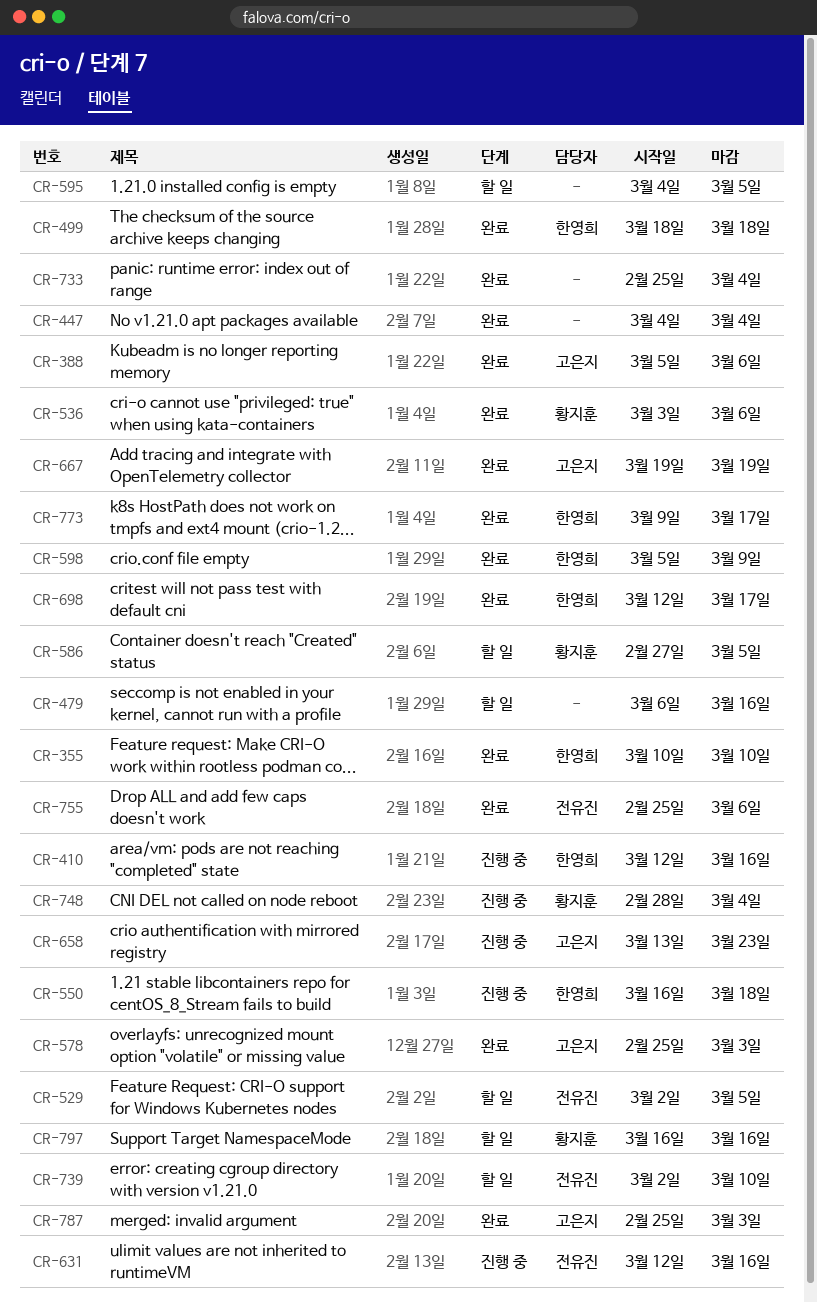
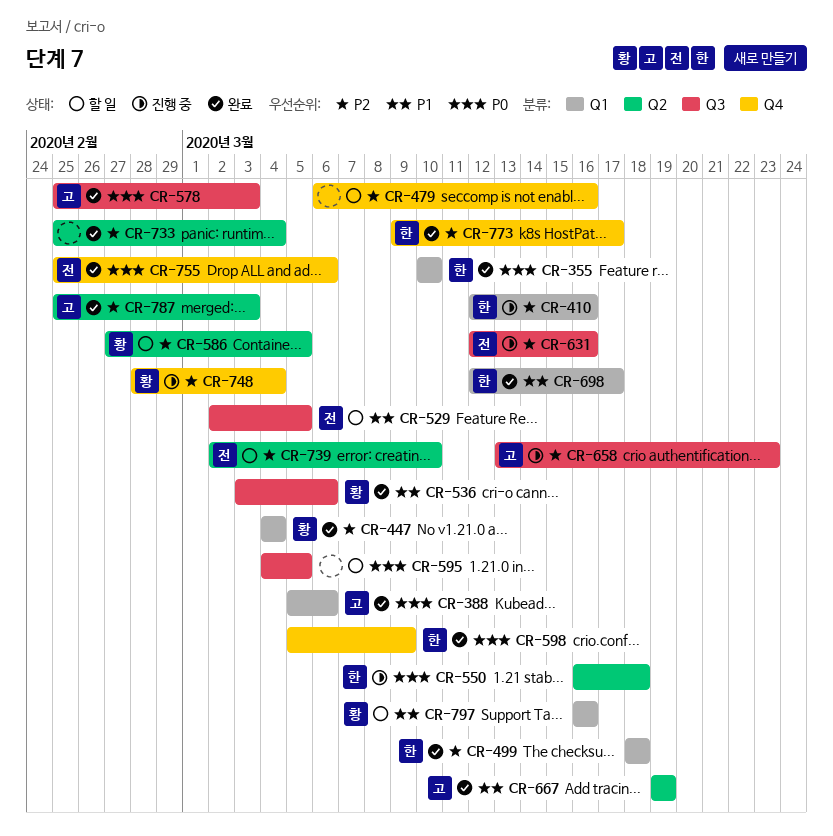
CR-447, owner: none -> 황지훈

